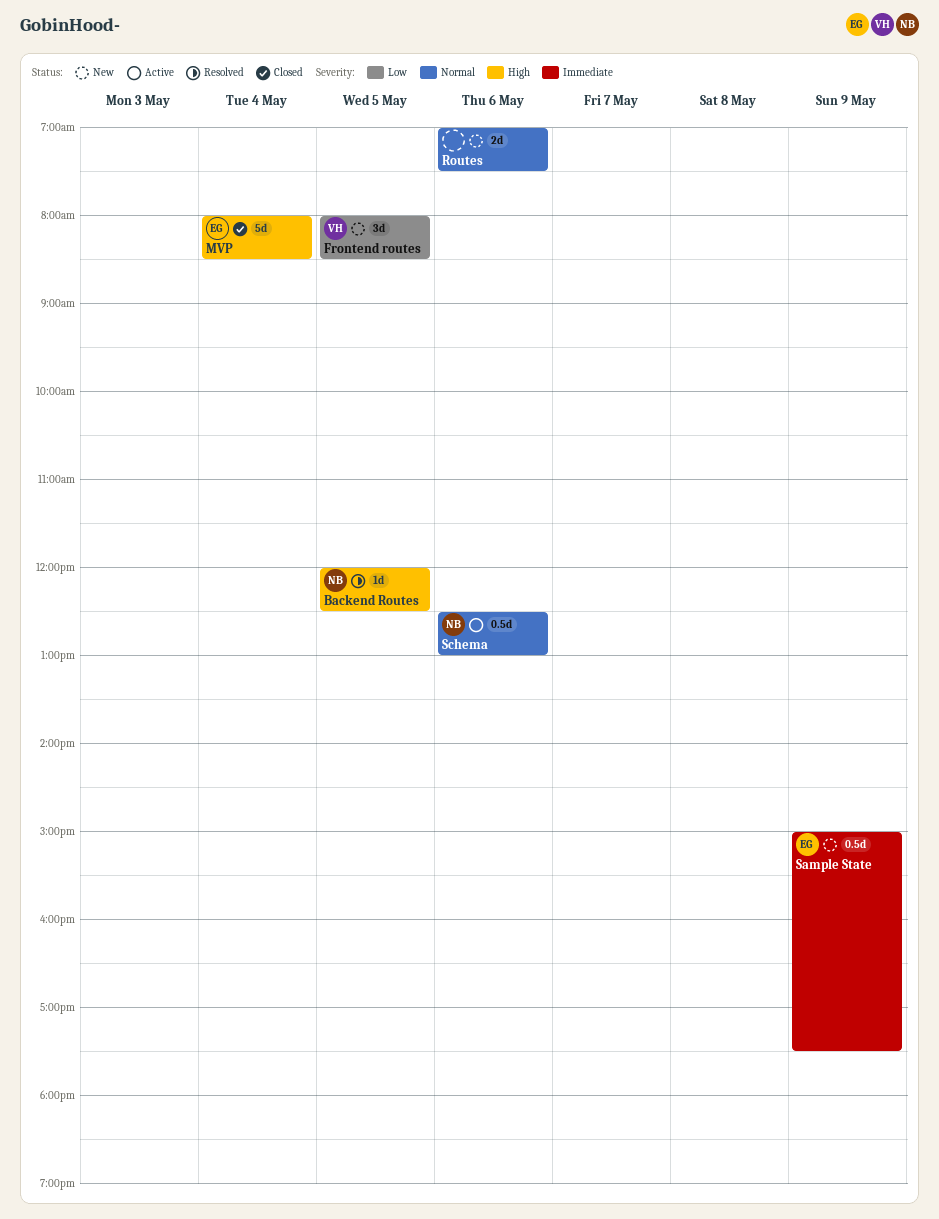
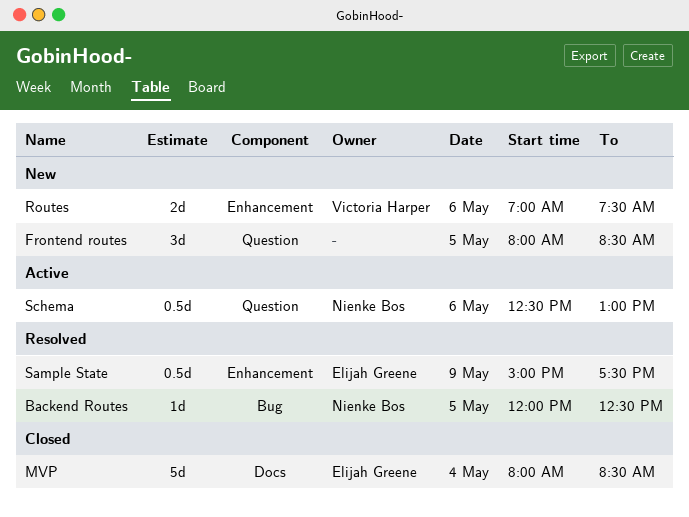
Frontend routes, owner: Victoria Harper -> none
Routes, owner: none -> Victoria Harper
Sample State, status: New -> Resolved

